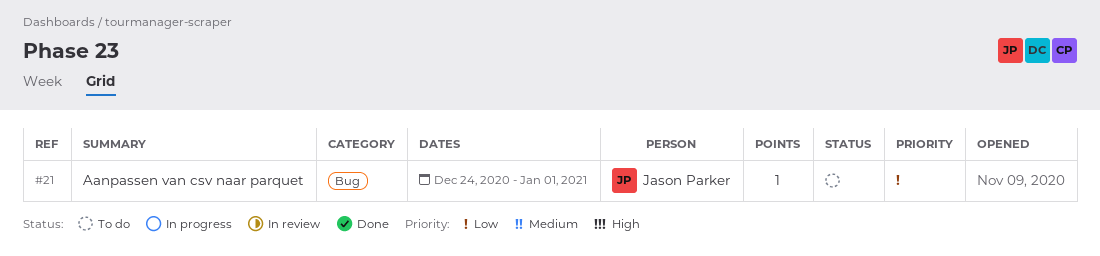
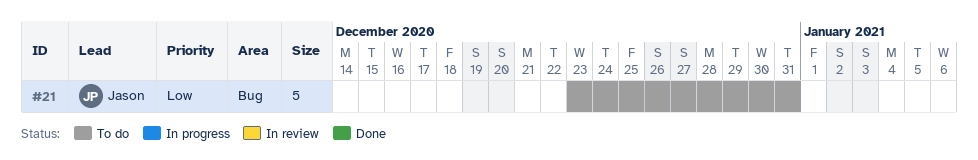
#21, estimate: 1 -> 5
#21, start: Dec 24 -> Dec 23
#21, due: Jan 1 -> Dec 31

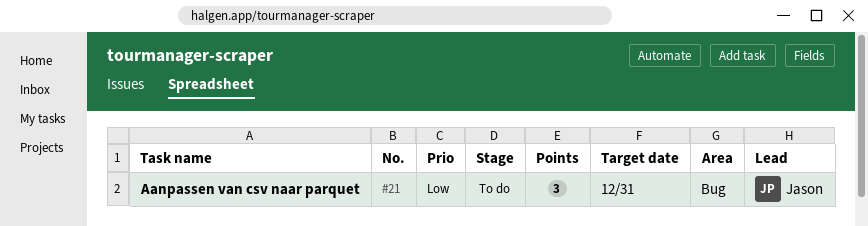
#21, estimate: 5 -> 3

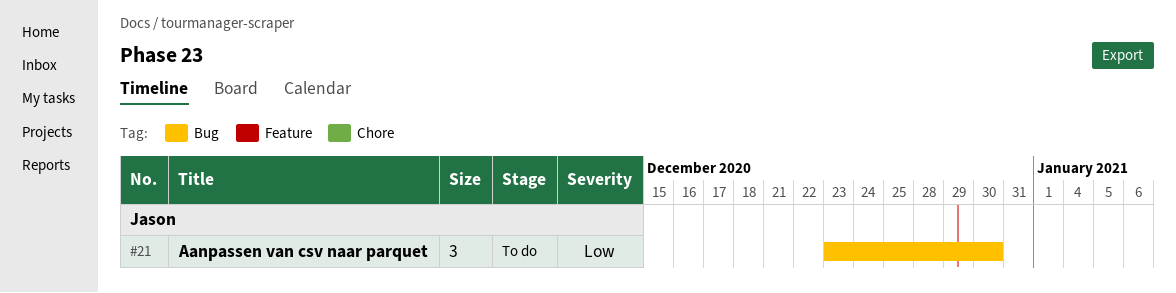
#21, due: Dec 31 -> Dec 30

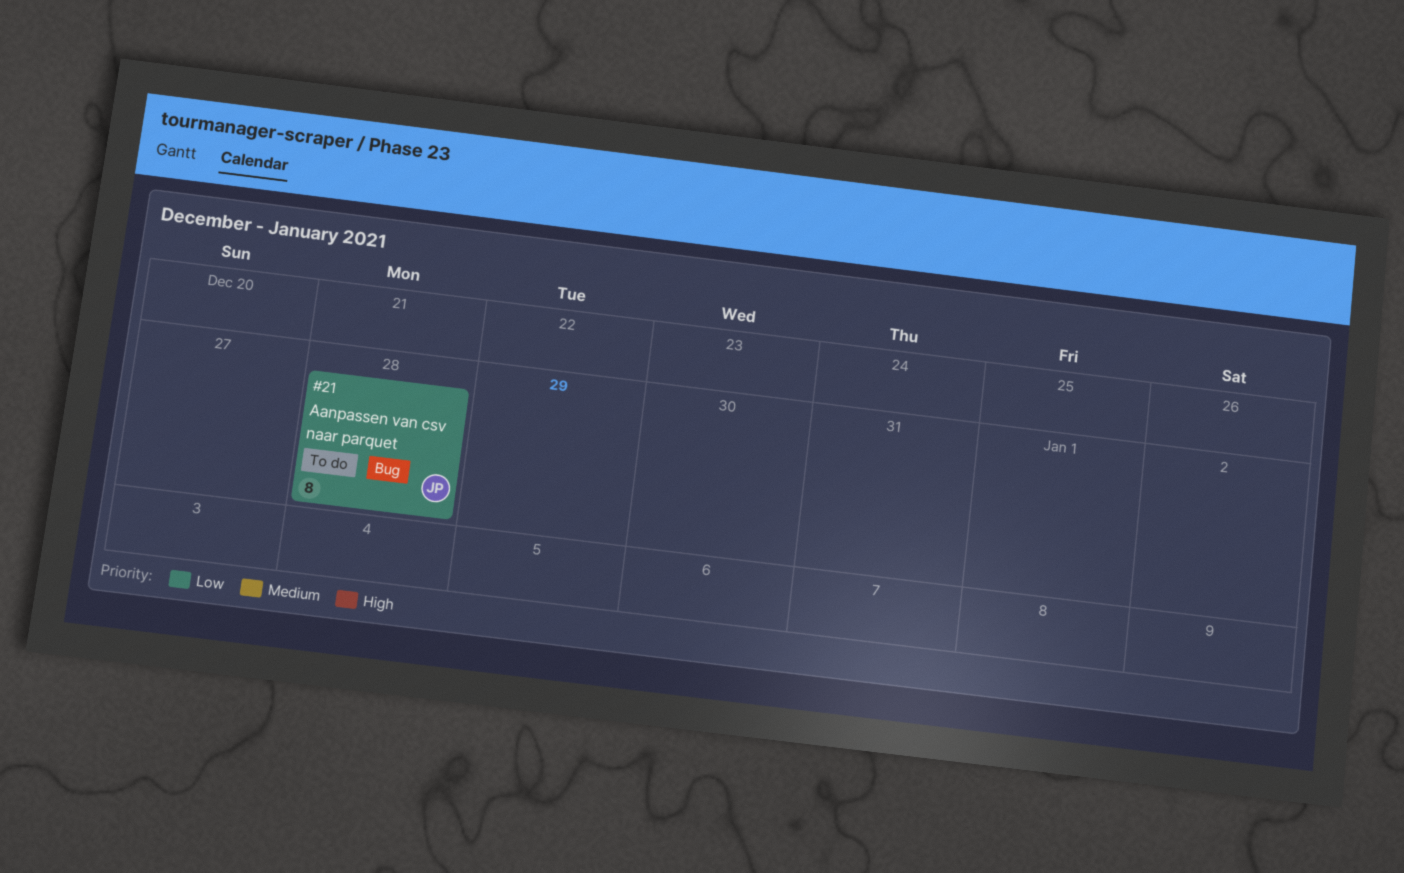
#21, estimate: 3 -> 8
#21, due: Dec 30 -> Dec 28

